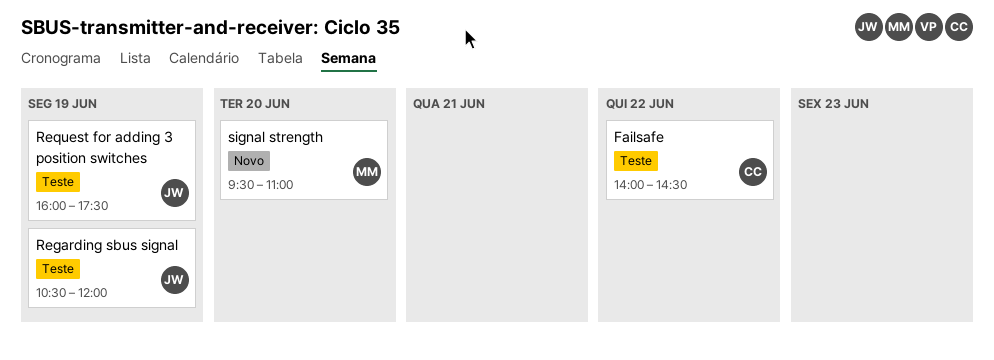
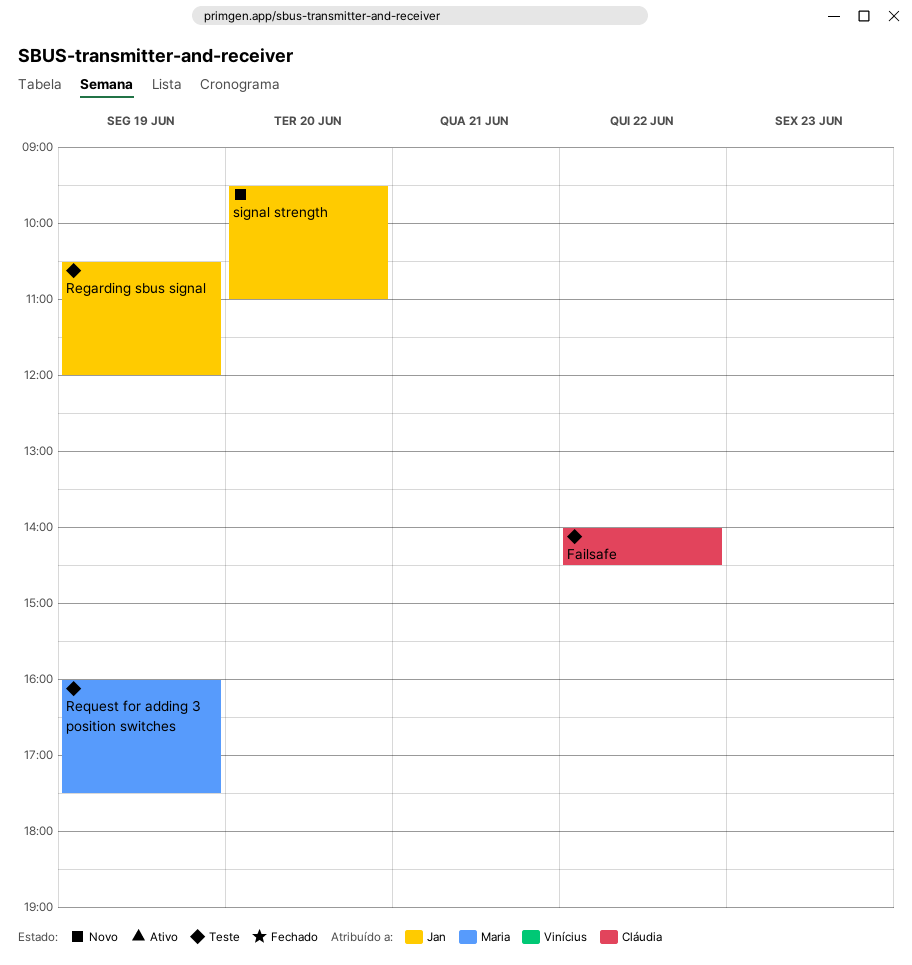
Request for adding 3 position switches, owner: Jan -> Maria
signal strength, owner: Maria -> Jan

